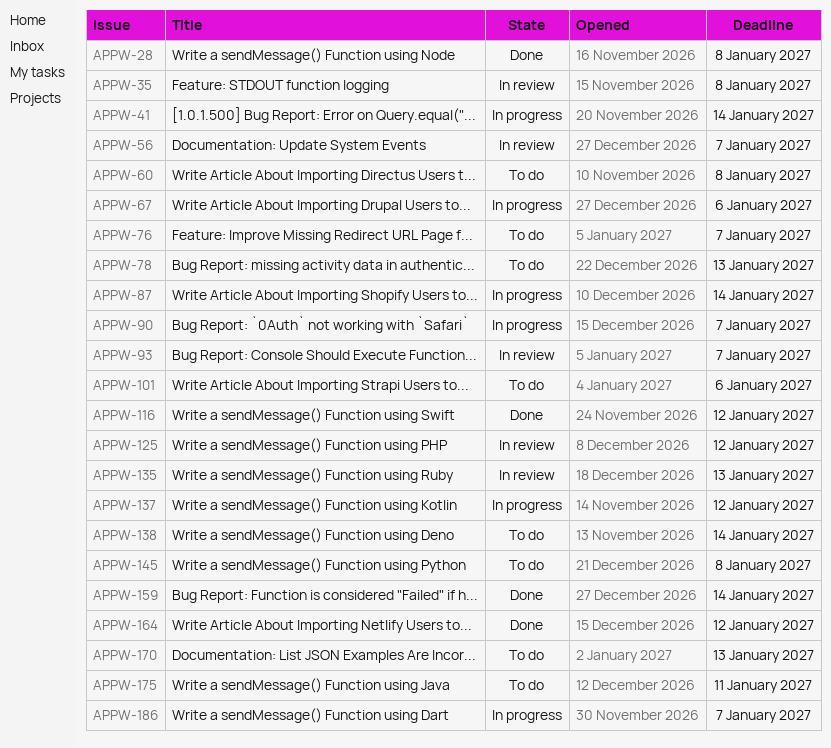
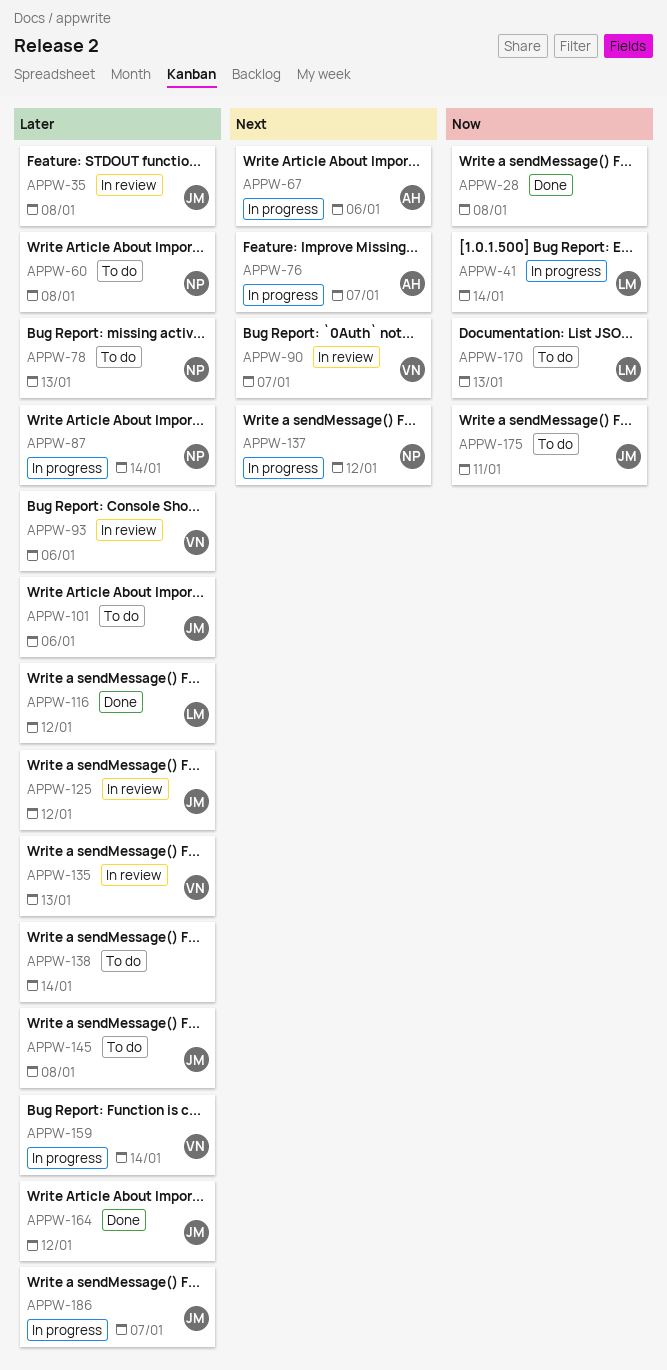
APPW-56: present -> none
APPW-76, status: To do -> In progress
APPW-90, status: In progress -> In review
APPW-93, due: Jan 7 -> Jan 6
APPW-159, status: Done -> In progress

